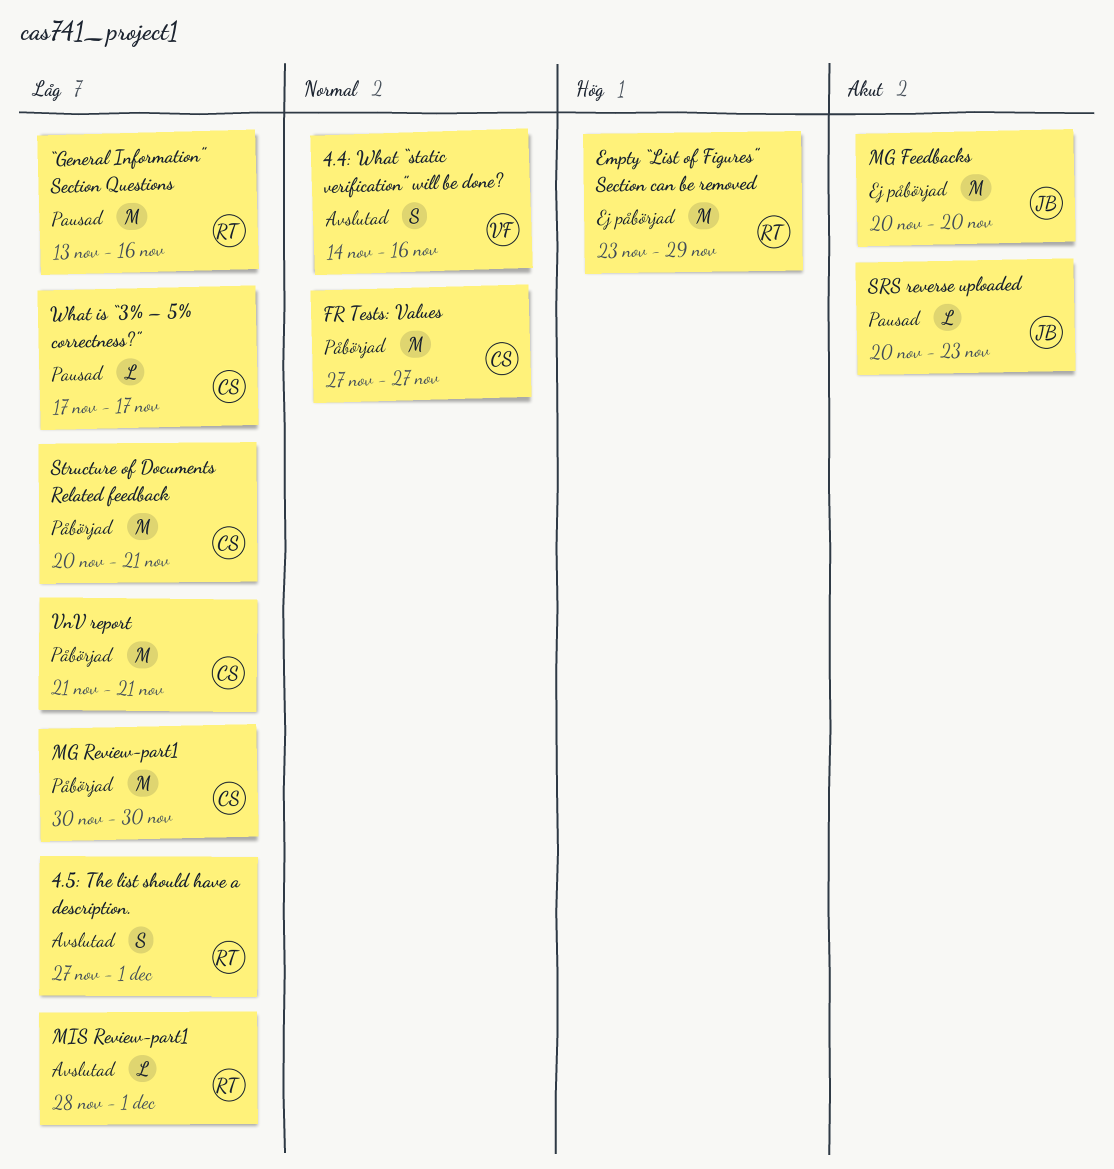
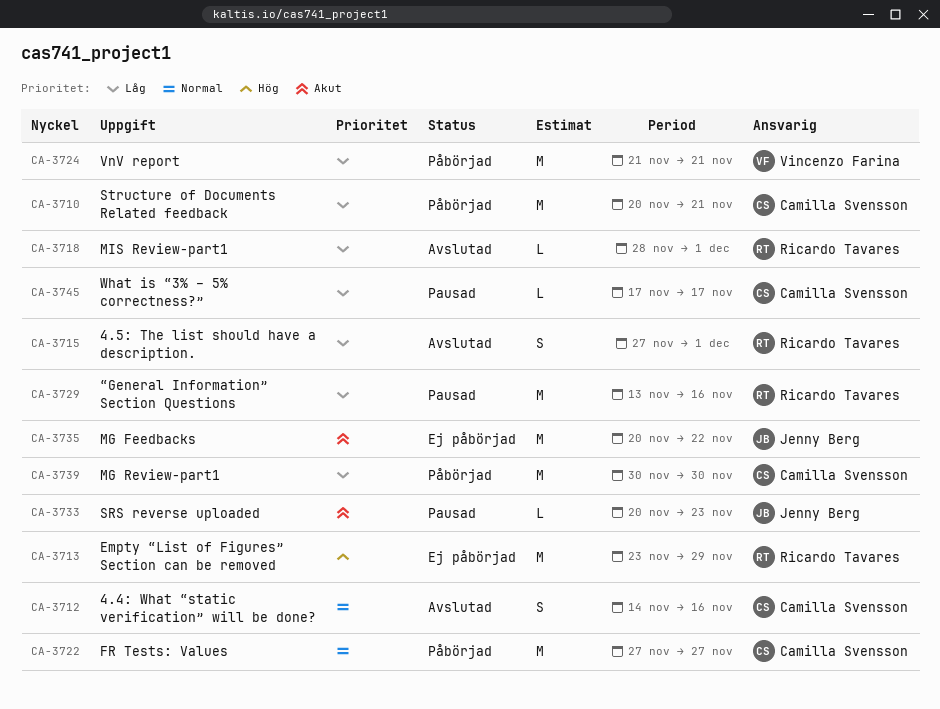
4.4: What “static verification” will be done?, owner: Vincenzo Farina -> Camilla Svensson
MG Feedbacks, due: Nov 20 -> Nov 22
VnV report, owner: Camilla Svensson -> Vincenzo Farina

